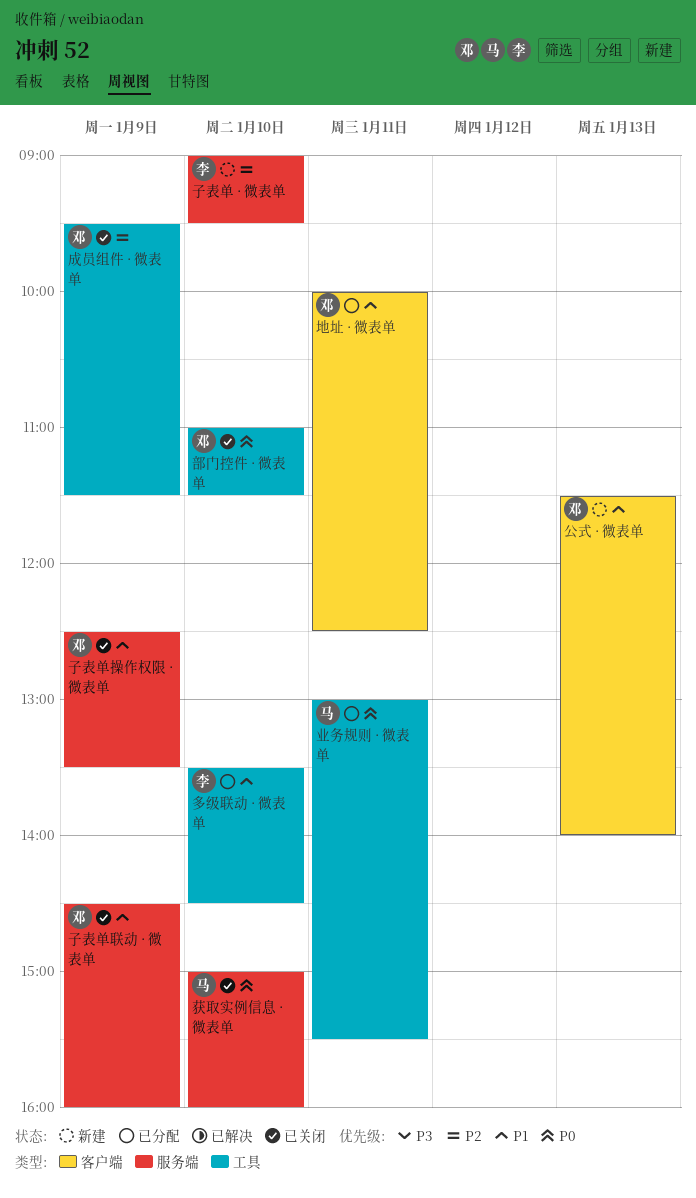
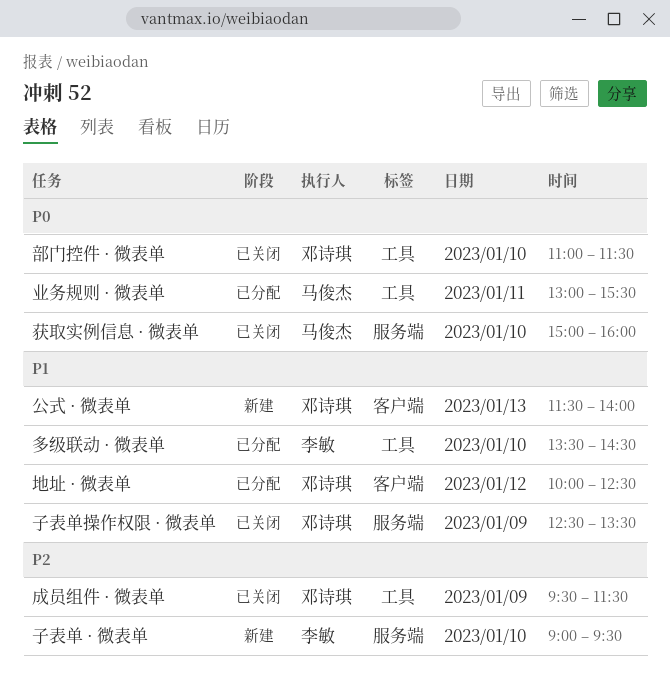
地址 · 微表单, day: Jan 11 -> Jan 12
子表单联动 · 微表单: present -> none

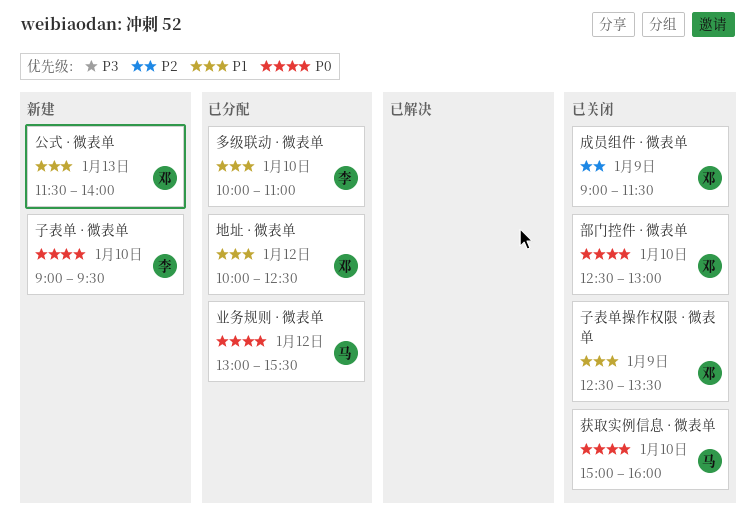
业务规则 · 微表单, day: Jan 11 -> Jan 12
多级联动 · 微表单, begins: 13:30 -> 10:00
多级联动 · 微表单, ends: 14:30 -> 11:00
子表单 · 微表单, priority: P2 -> P0
成员组件 · 微表单, begins: 09:30 -> 09:00
部门控件 · 微表单, begins: 11:00 -> 12:30
部门控件 · 微表单, ends: 11:30 -> 13:00

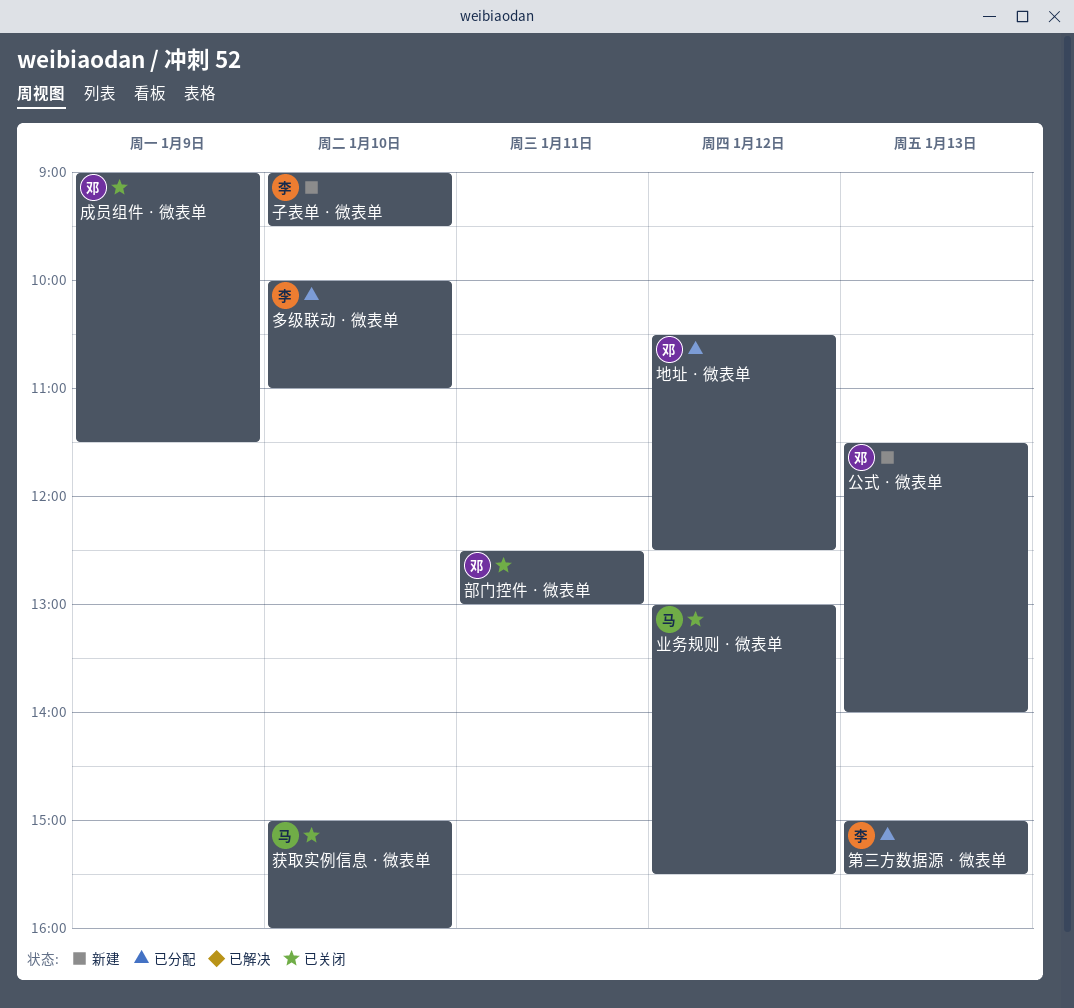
业务规则 · 微表单, status: 已分配 -> 已关闭
地址 · 微表单, begins: 10:00 -> 10:30
子表单操作权限 · 微表单: present -> none
第三方数据源 · 微表单: none -> present
部门控件 · 微表单, day: Jan 10 -> Jan 11

